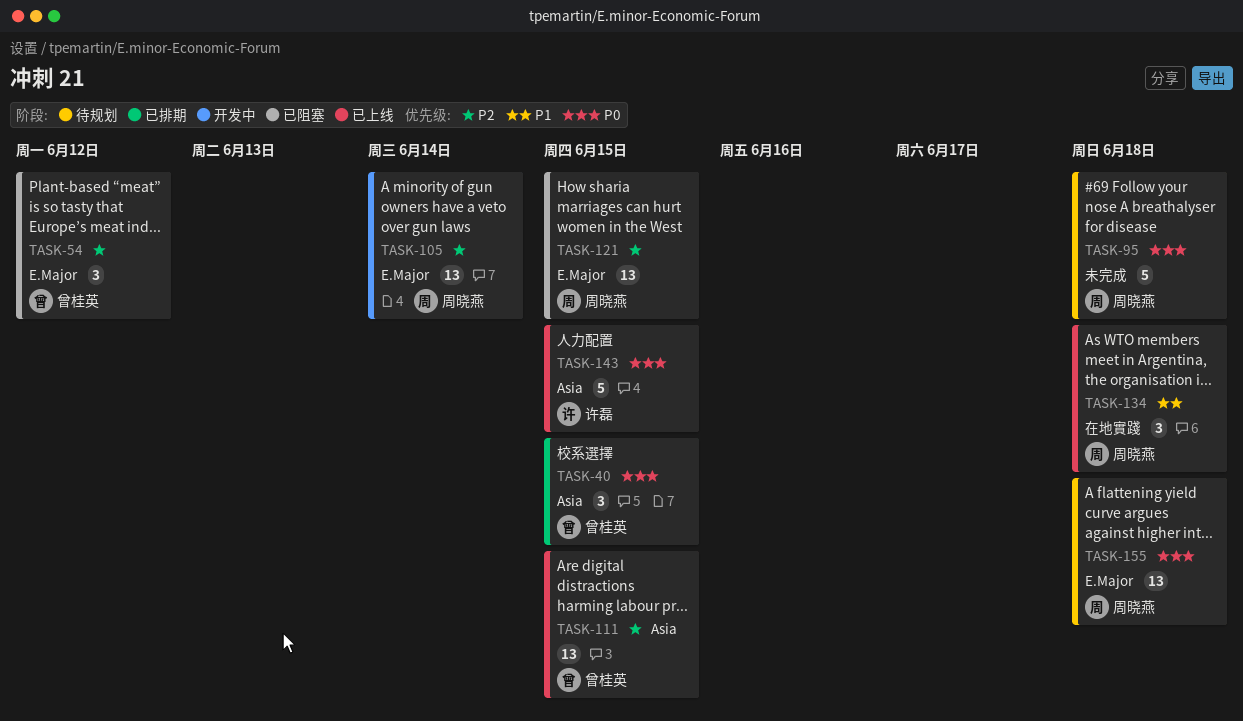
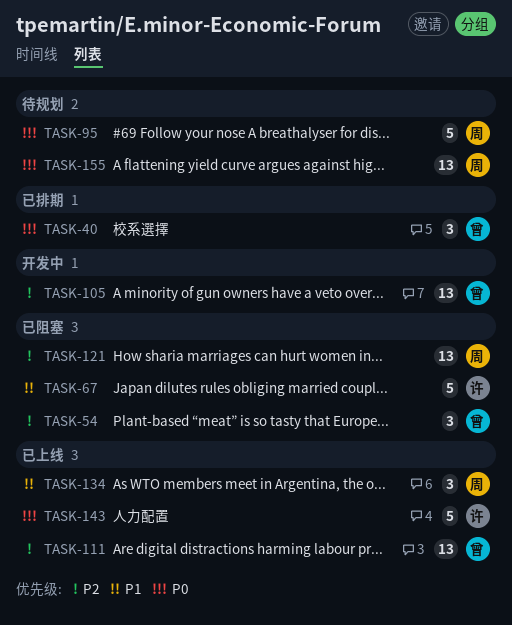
TASK-67: none -> present
TASK-105, owner: 周晓燕 -> 曾桂英

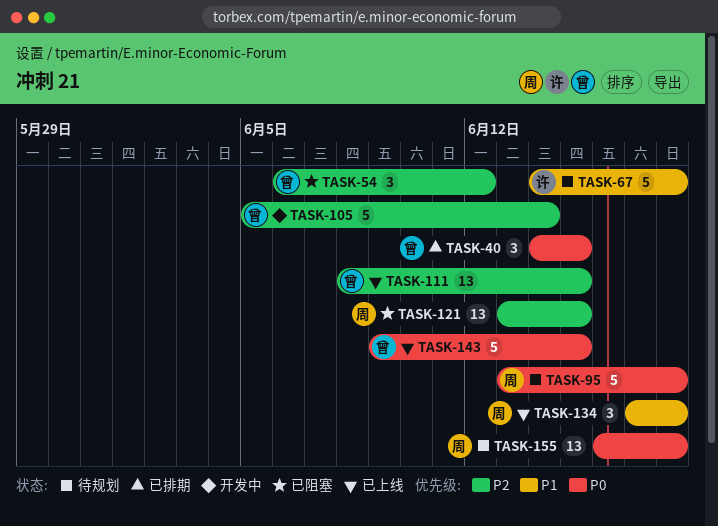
TASK-67, status: 已阻塞 -> 待规划
TASK-105, estimate: 13 -> 5
TASK-143, owner: 许 -> 曾

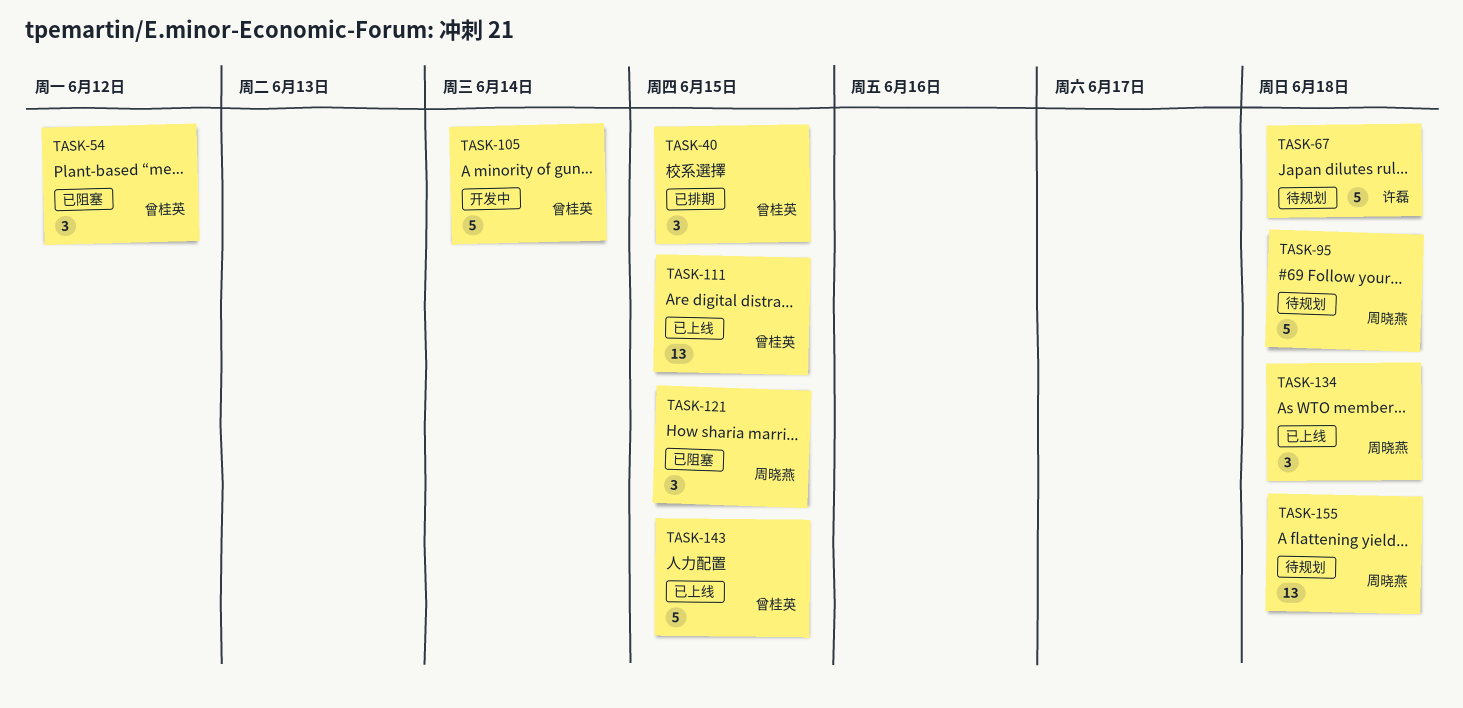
TASK-121, estimate: 13 -> 3

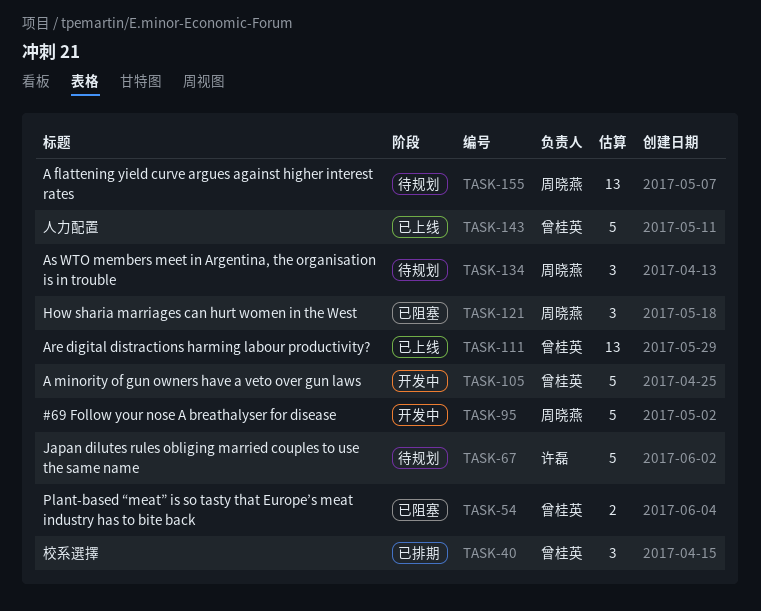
TASK-54, estimate: 3 -> 2
TASK-95, status: 待规划 -> 开发中
TASK-134, status: 已上线 -> 待规划

